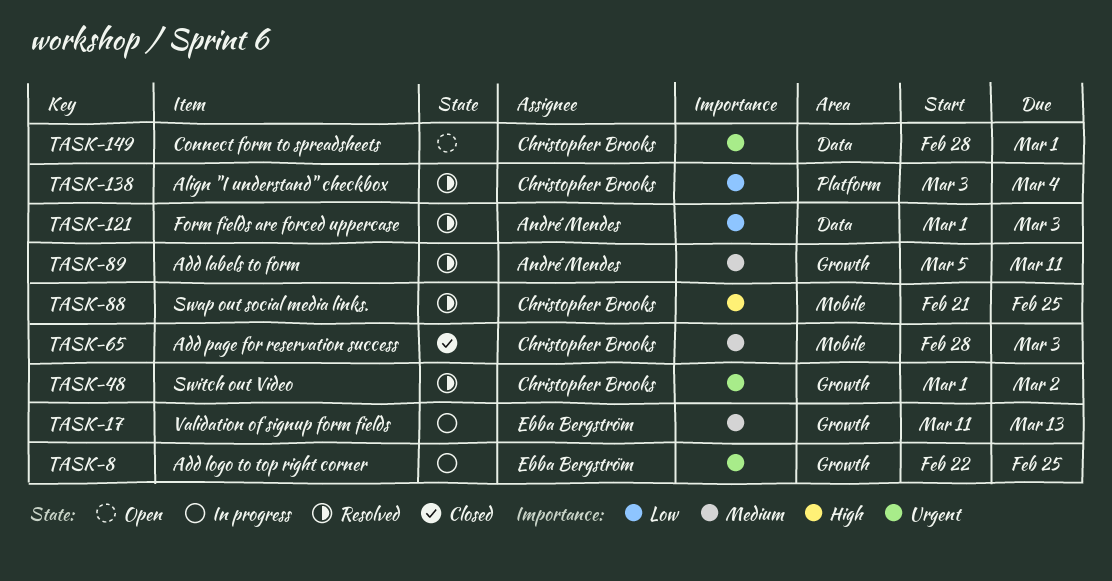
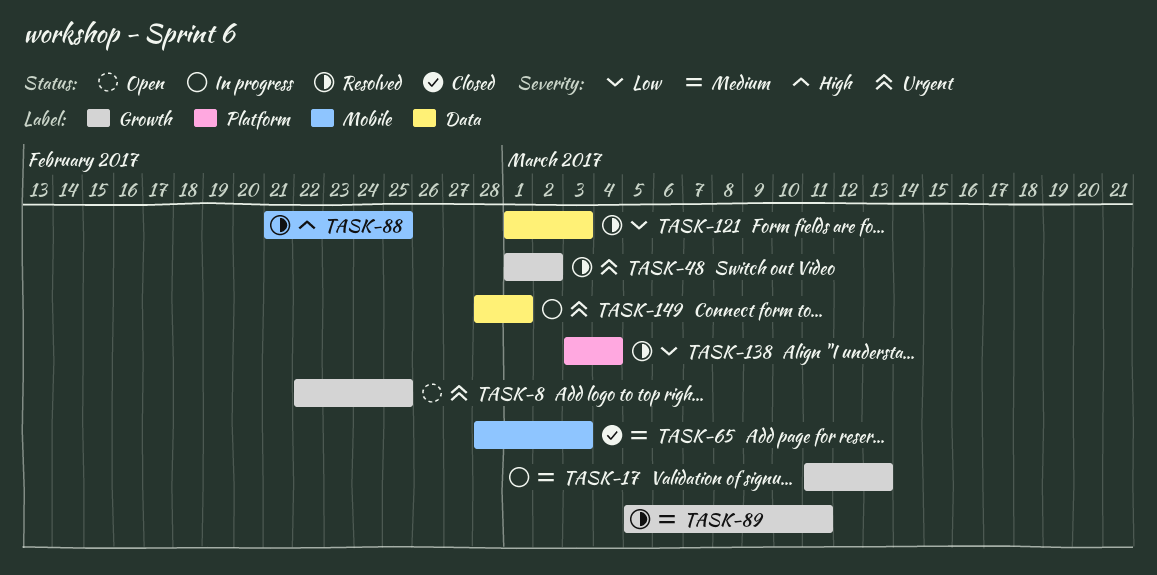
TASK-8, status: In progress -> Open
TASK-149, status: Open -> In progress

